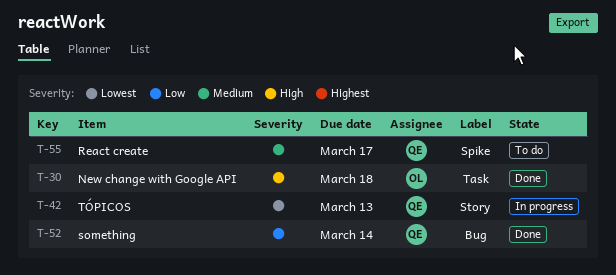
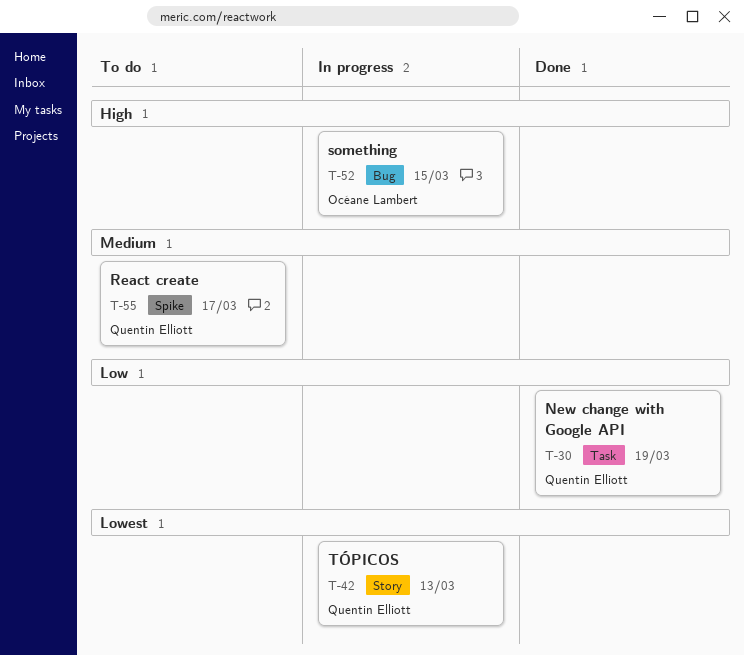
T-30, owner: Océane Lambert -> Quentin Elliott
T-30, priority: High -> Low
T-30, due: Mar 18 -> Mar 19
T-52, status: Done -> In progress
T-52, owner: Quentin Elliott -> Océane Lambert
T-52, priority: Low -> High
T-52, due: Mar 14 -> Mar 15

